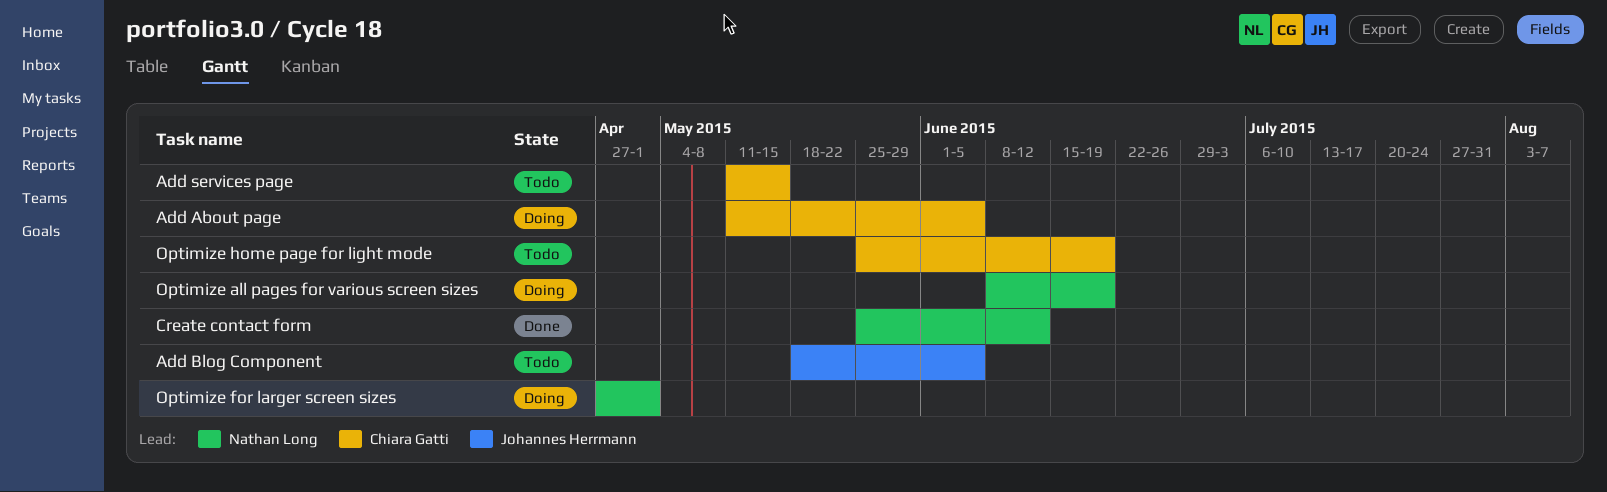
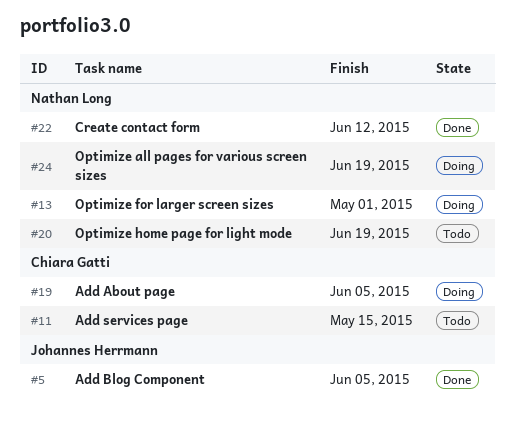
Add Blog Component, status: Todo -> Done
Optimize home page for light mode, owner: Chiara Gatti -> Nathan Long

